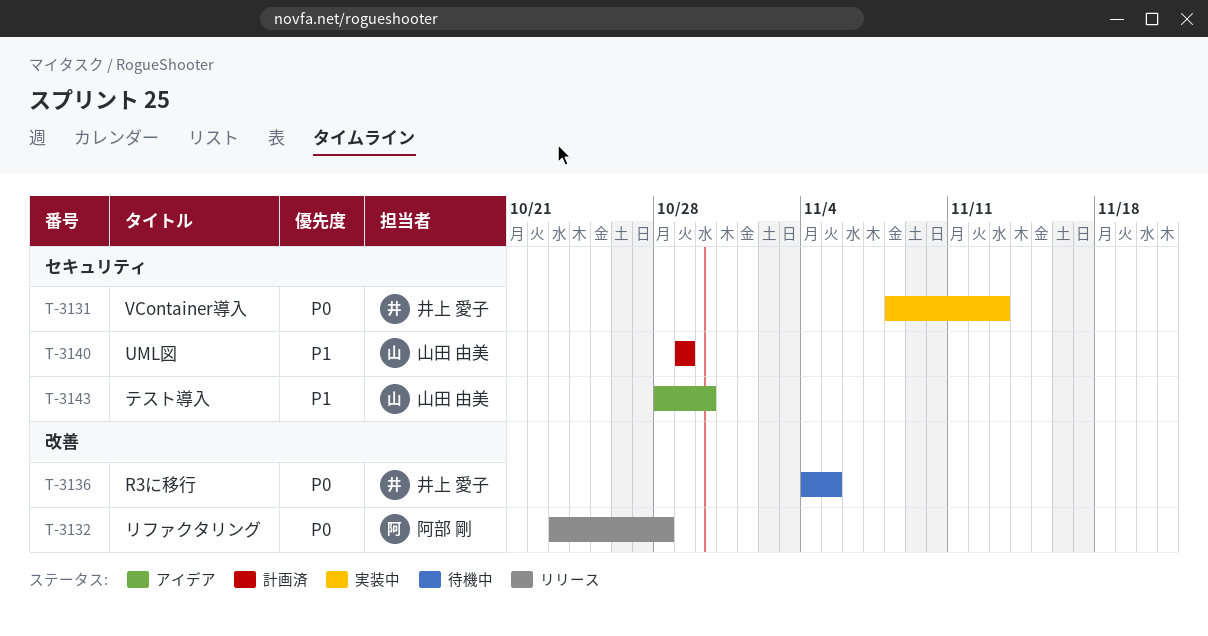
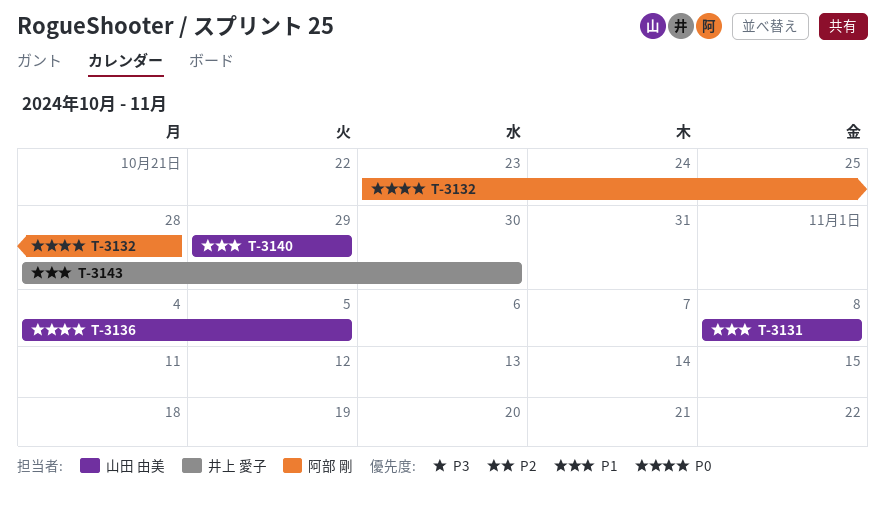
T-3131, owner: 井上 愛子 -> 山田 由美
T-3131, priority: P0 -> P1
T-3131, due: Nov 13 -> Nov 8
T-3136, owner: 井上 愛子 -> 山田 由美
T-3143, owner: 山田 由美 -> 井上 愛子

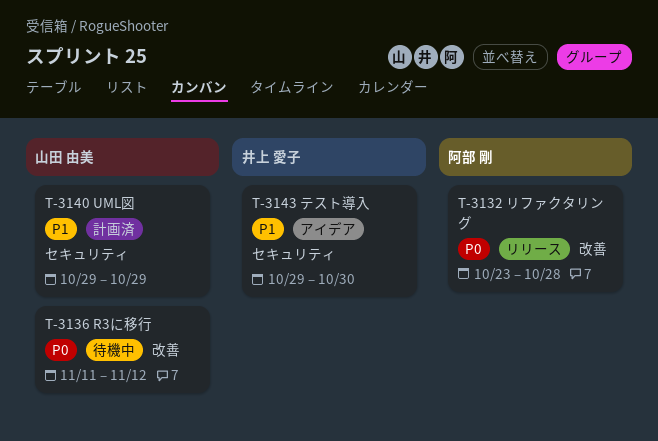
T-3131: present -> none
T-3136, start: Nov 4 -> Nov 11
T-3136, due: Nov 5 -> Nov 12
T-3143, start: Oct 28 -> Oct 29

